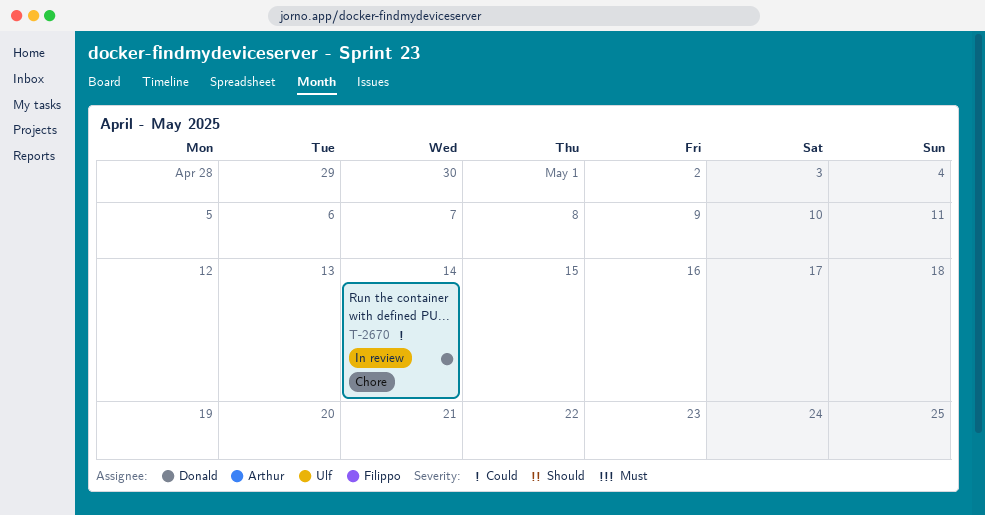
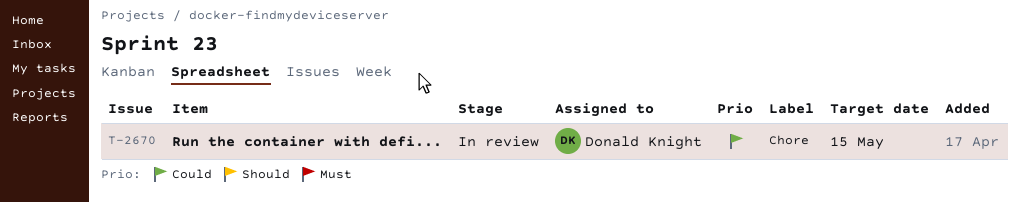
T-2670, due: May 14 -> May 15

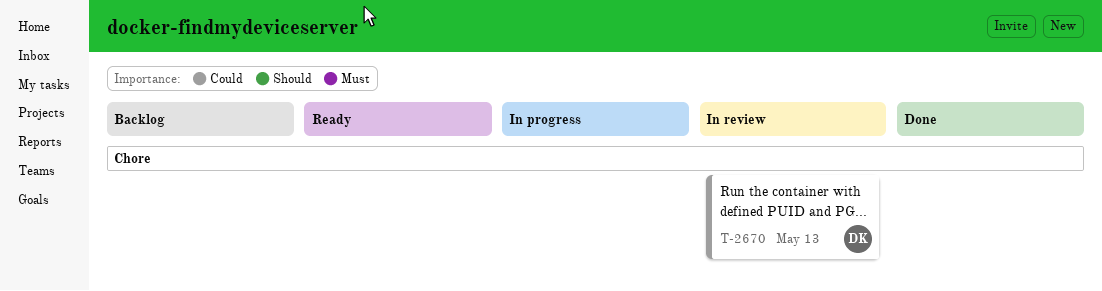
T-2670, due: May 15 -> May 13

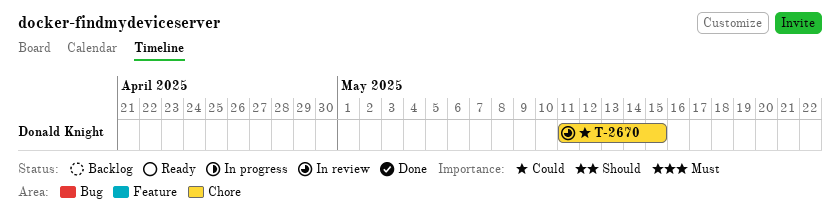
T-2670, due: May 13 -> May 15

